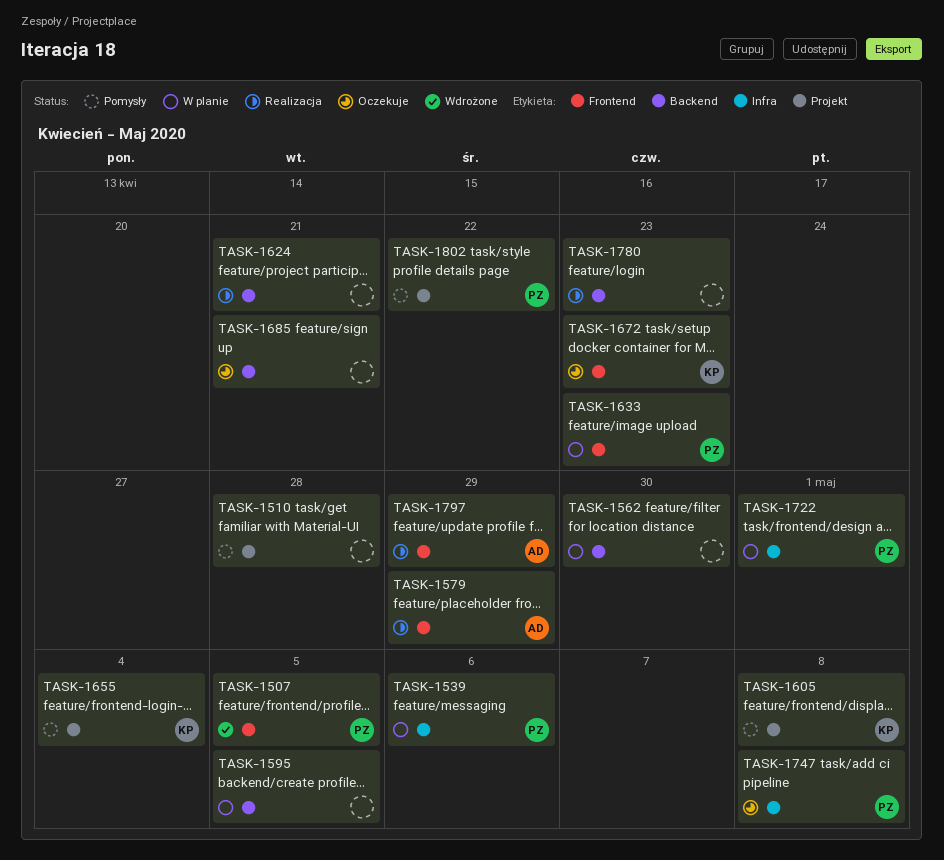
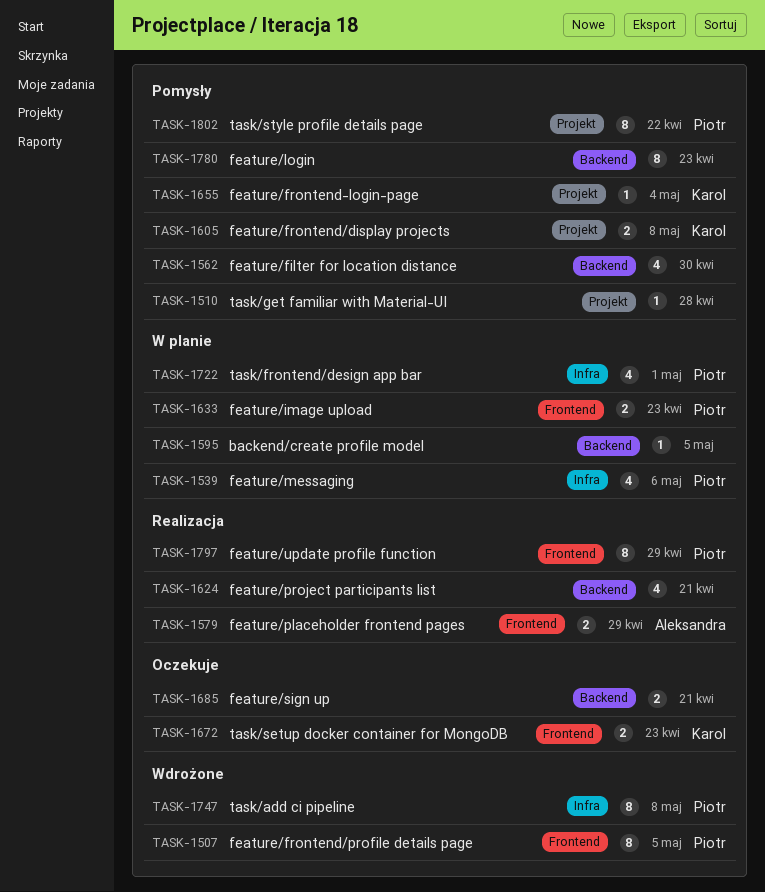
TASK-1562, status: W planie -> Pomysły
TASK-1747, status: Oczekuje -> Wdrożone
TASK-1780, status: Realizacja -> Pomysły
TASK-1797, owner: Aleksandra -> Piotr

